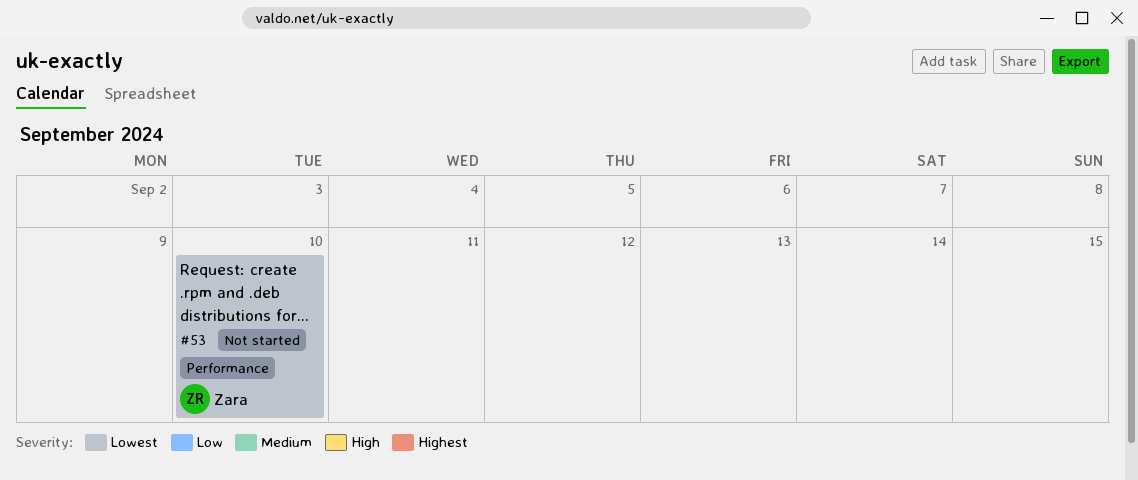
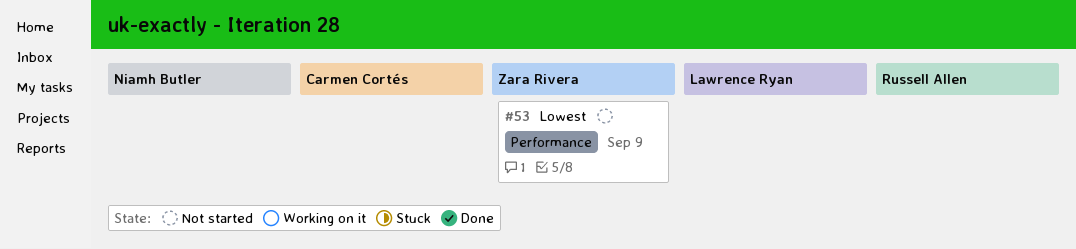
#53, due: Sep 10 -> Sep 9

